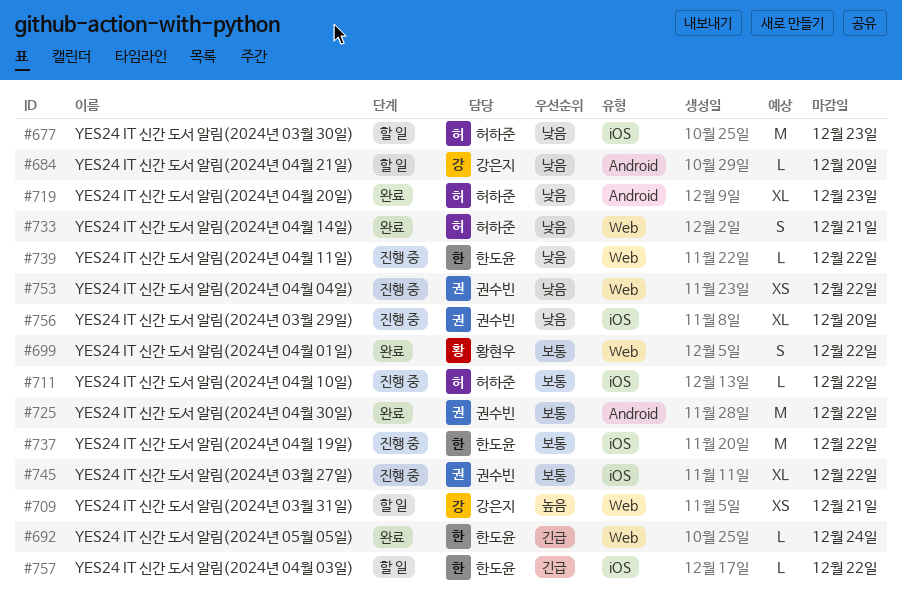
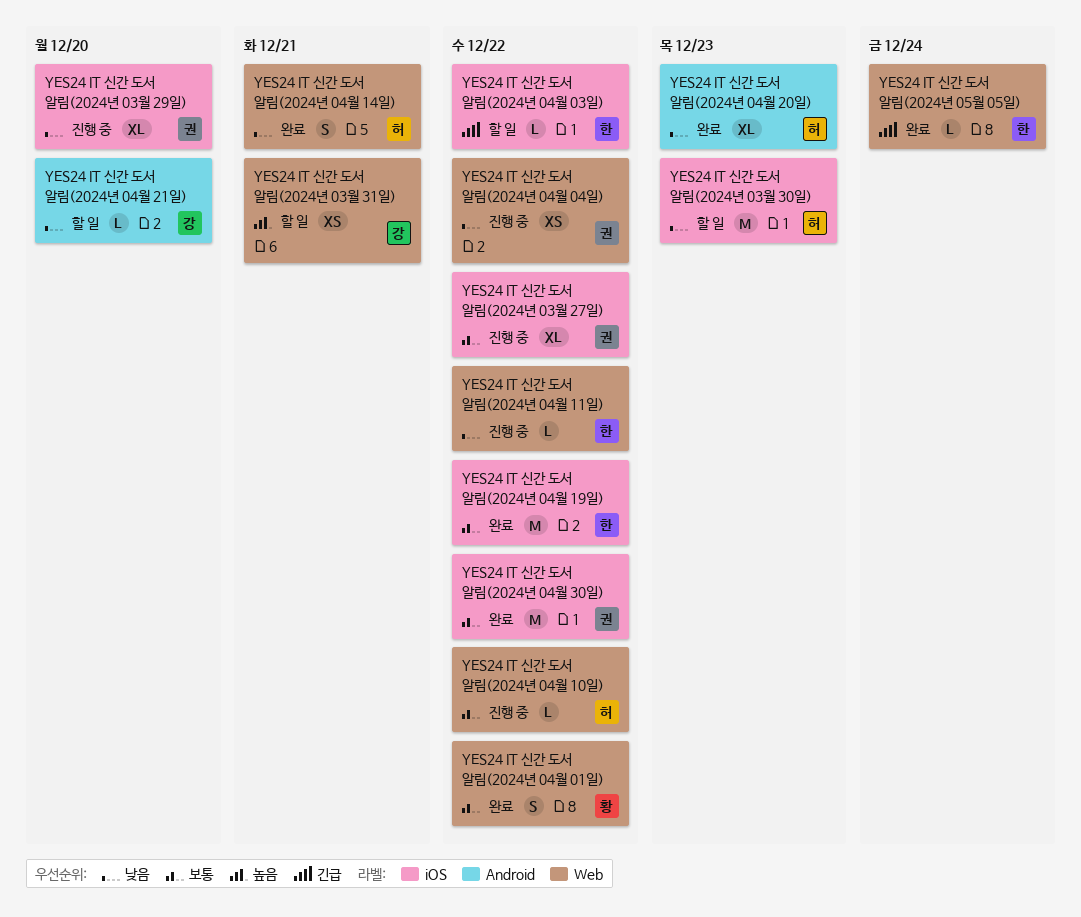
YES24 IT 신간 도서 알림(2024년 04월 10일), label: iOS -> Web
YES24 IT 신간 도서 알림(2024년 04월 19일), status: 진행 중 -> 완료
YES24 IT 신간 도서 알림(2024년 04월 30일), label: Android -> iOS

